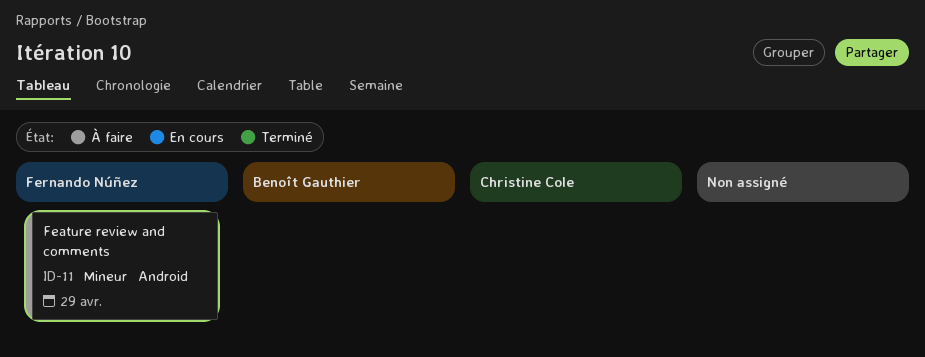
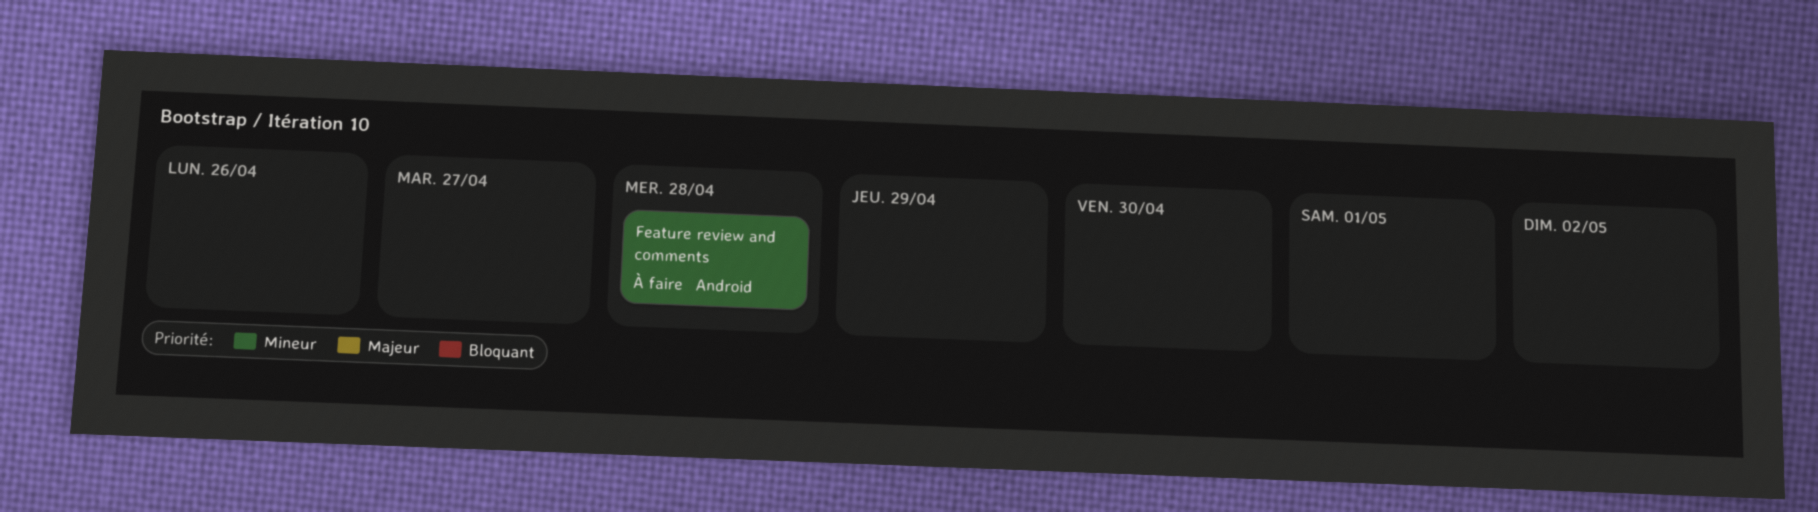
Feature review and comments, due: Apr 29 -> Apr 28

